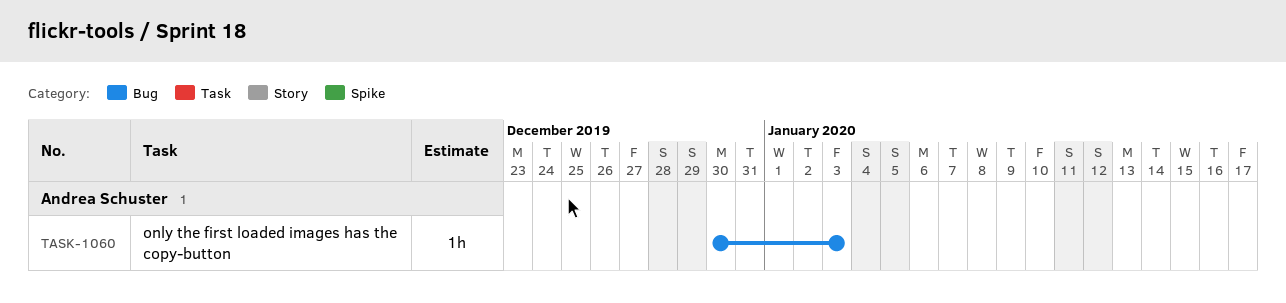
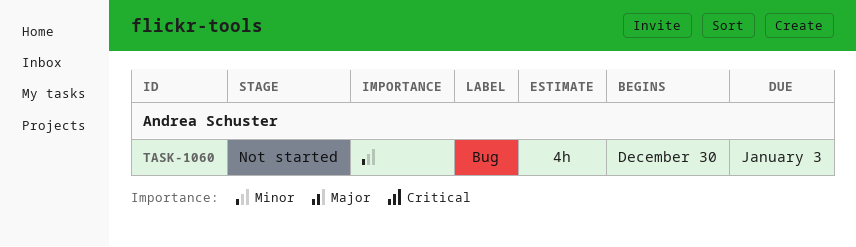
TASK-1060, estimate: 1h -> 4h

